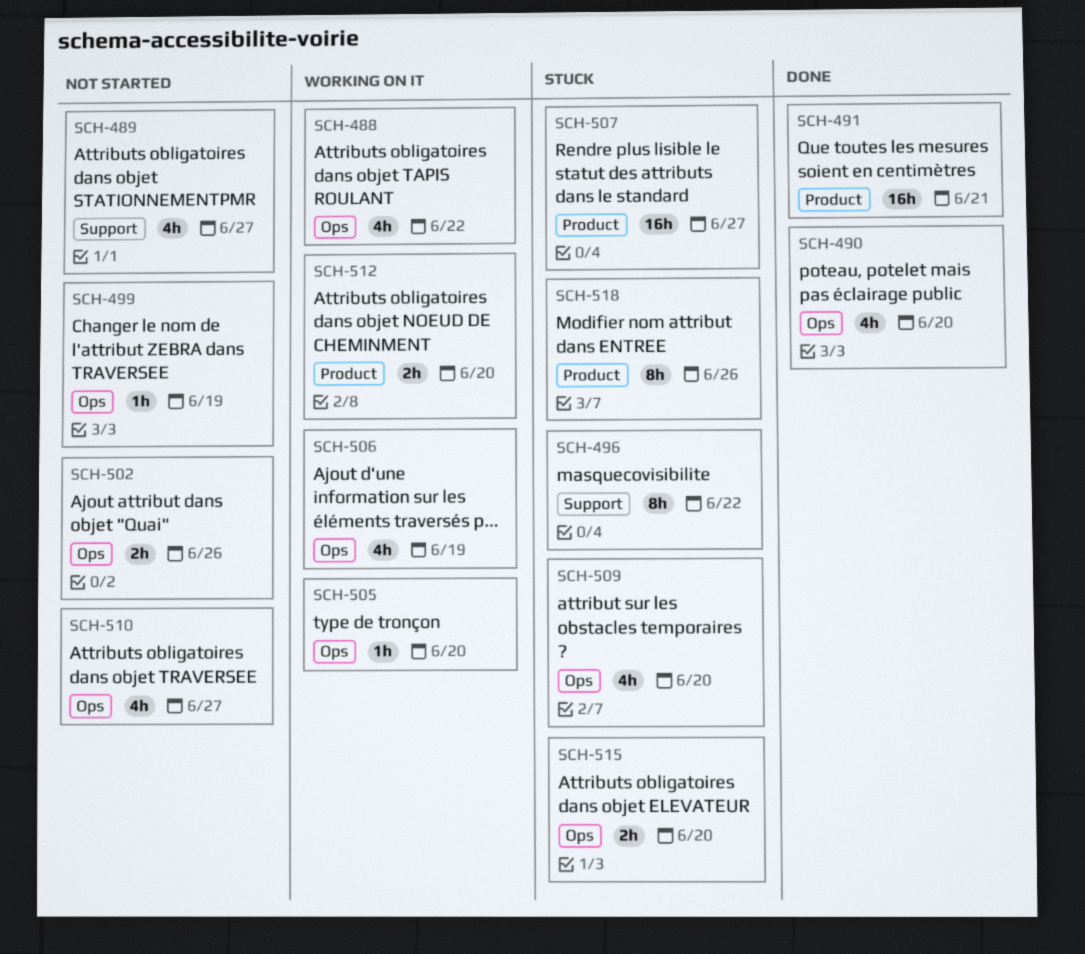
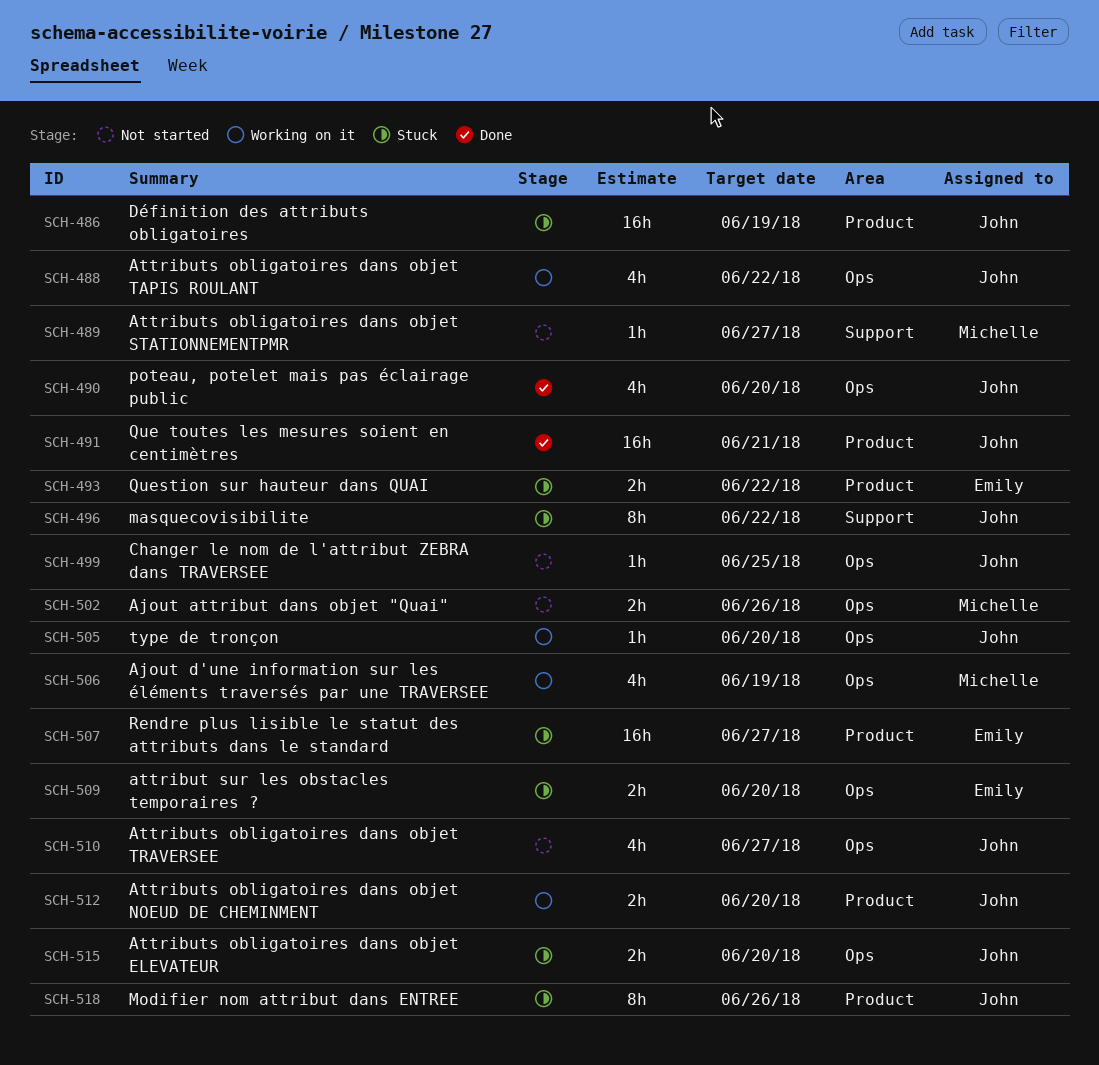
SCH-486: none -> present
SCH-489, estimate: 4h -> 1h
SCH-493: none -> present
SCH-499, due: Jun 19 -> Jun 25
SCH-509, estimate: 4h -> 2h

